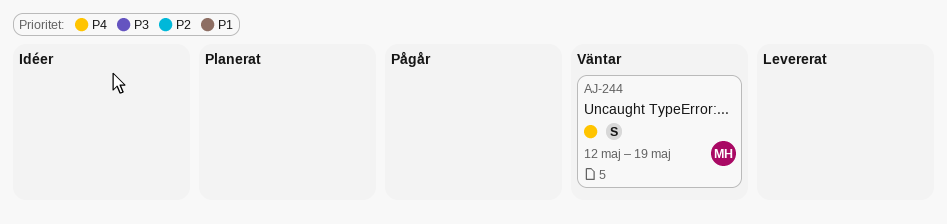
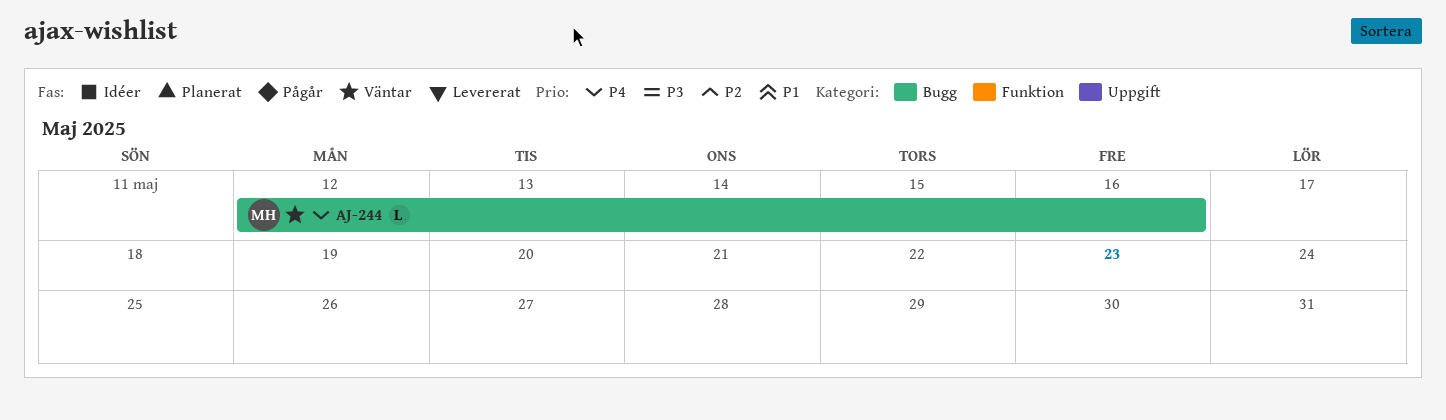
AJ-244, estimate: S -> L
AJ-244, due: May 19 -> May 16

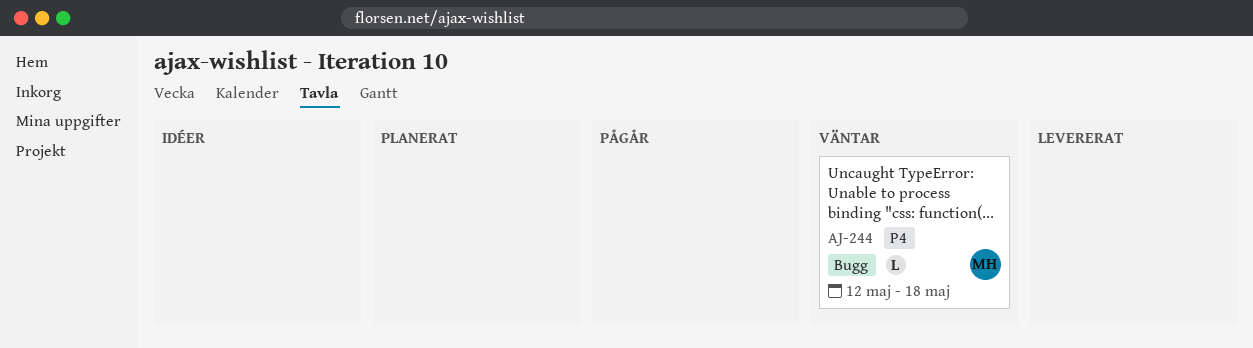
AJ-244, due: May 16 -> May 18

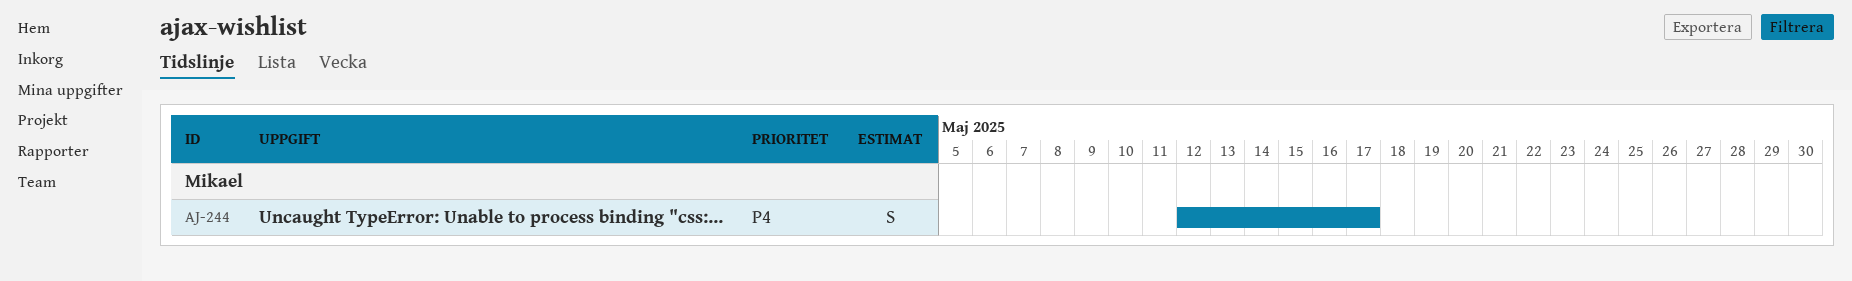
AJ-244, estimate: L -> S
AJ-244, due: May 18 -> May 17

